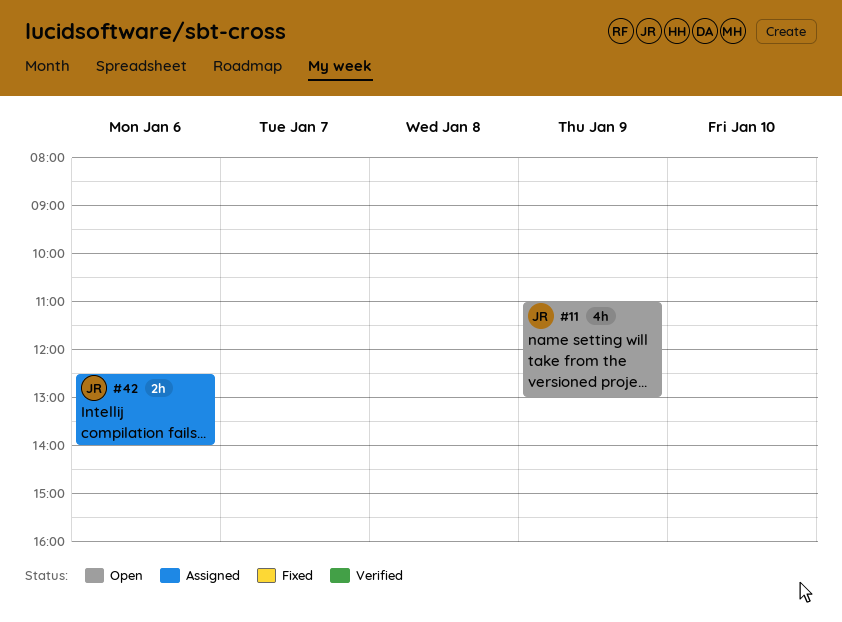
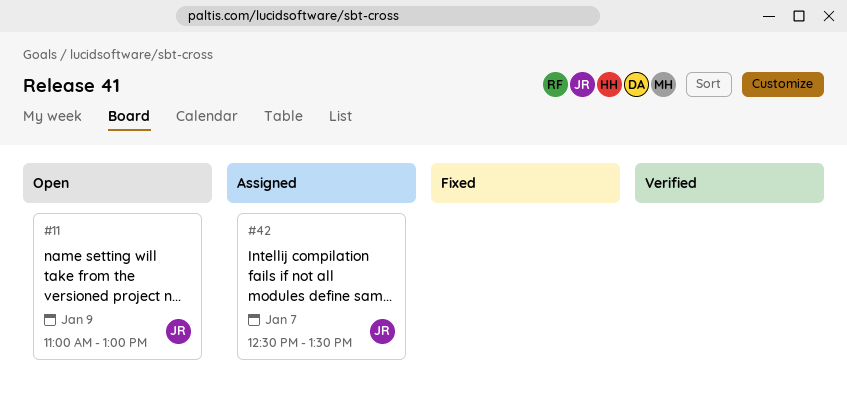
#42, day: Jan 6 -> Jan 7
#42, ends: 14:00 -> 13:30

